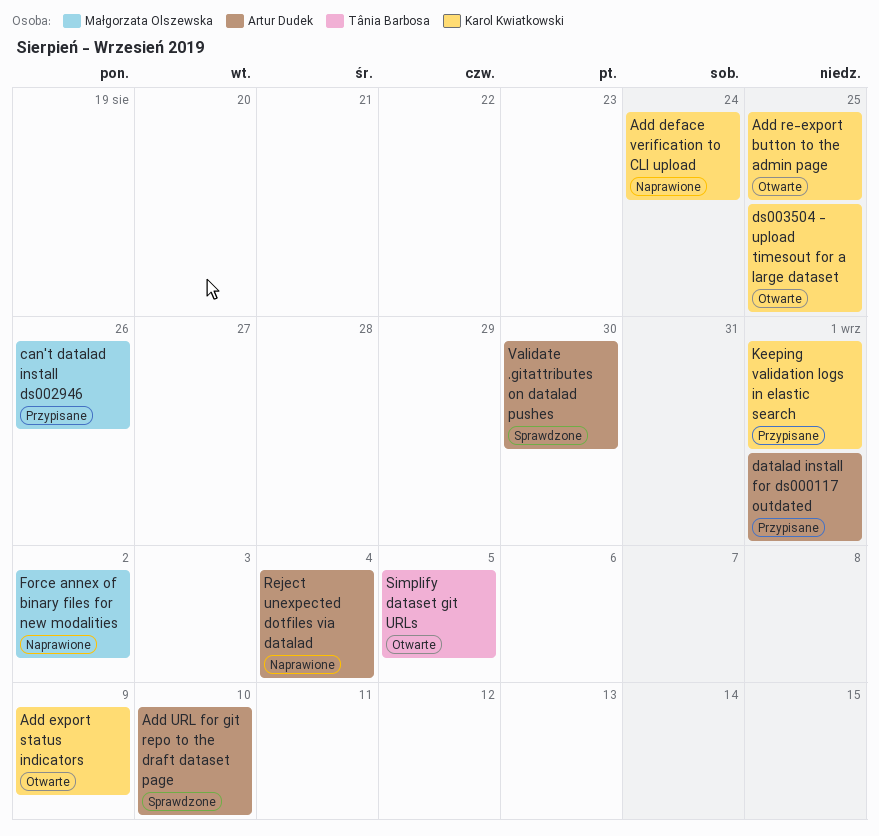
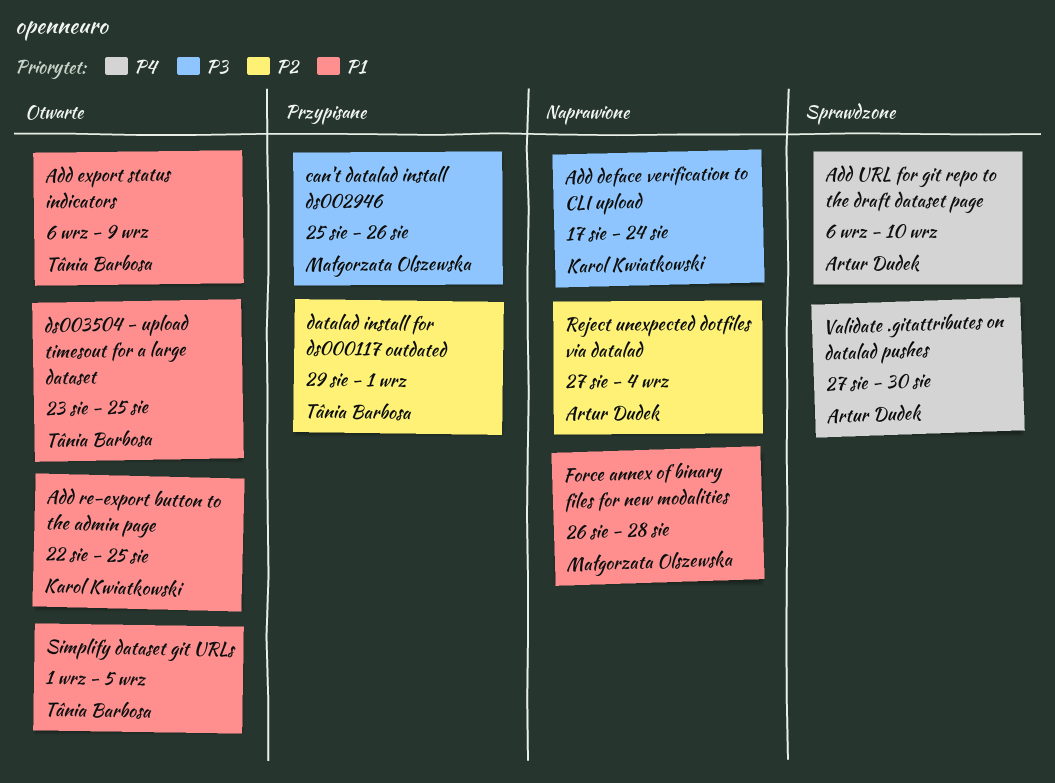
Add export status indicators, owner: Karol Kwiatkowski -> Tânia Barbosa
datalad install for ds000117 outdated, owner: Artur Dudek -> Tânia Barbosa
ds003504 - upload timesout for a large dataset, owner: Karol Kwiatkowski -> Tânia Barbosa
Force annex of binary files for new modalities, due: Sep 2 -> Aug 28
Keeping validation logs in elastic search: present -> none

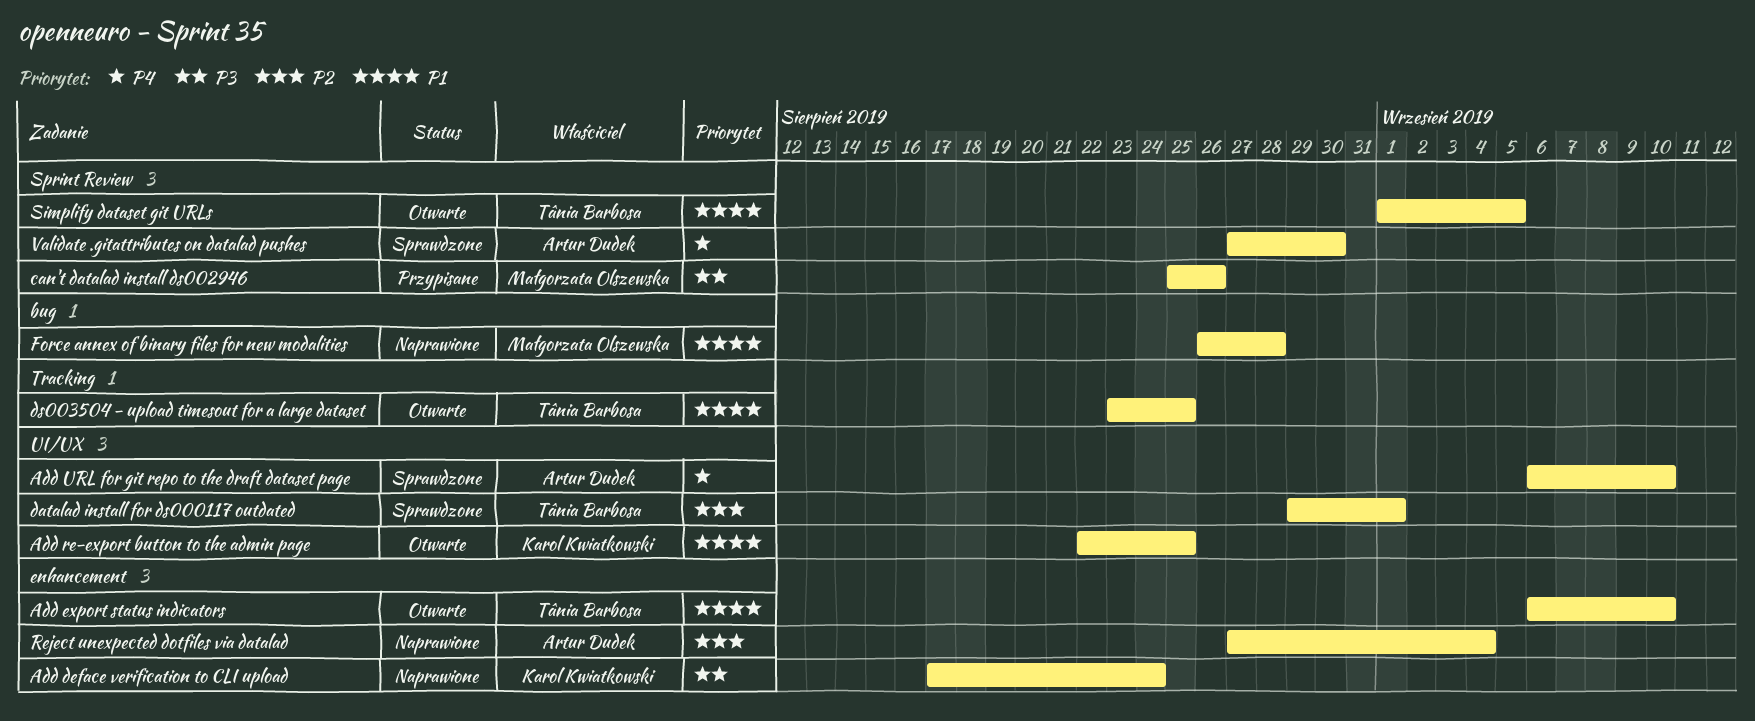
Add export status indicators, due: Sep 9 -> Sep 10
datalad install for ds000117 outdated, status: Przypisane -> Sprawdzone

